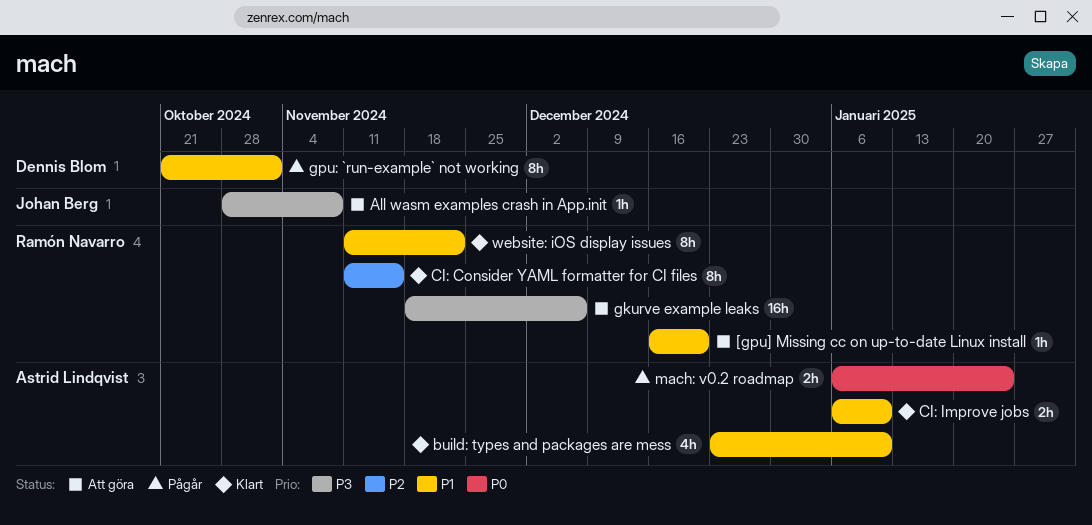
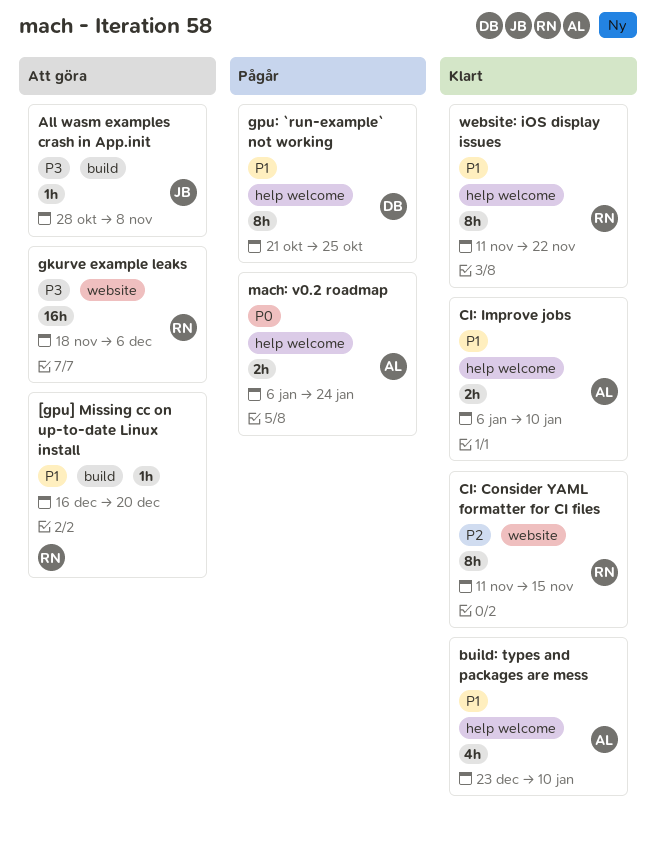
gpu: `run-example` not working, due: Nov 1 -> Oct 25

